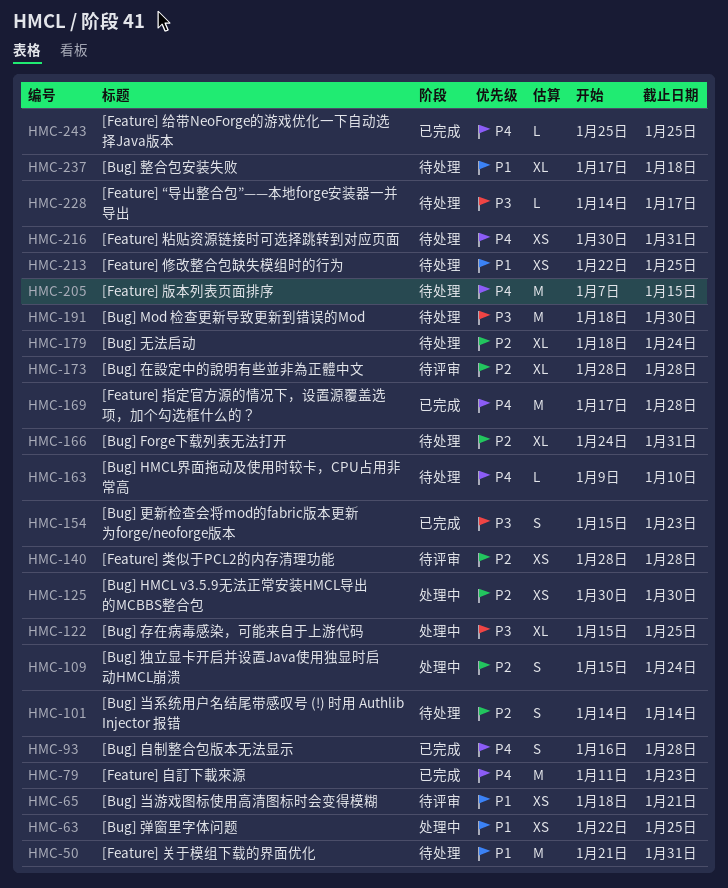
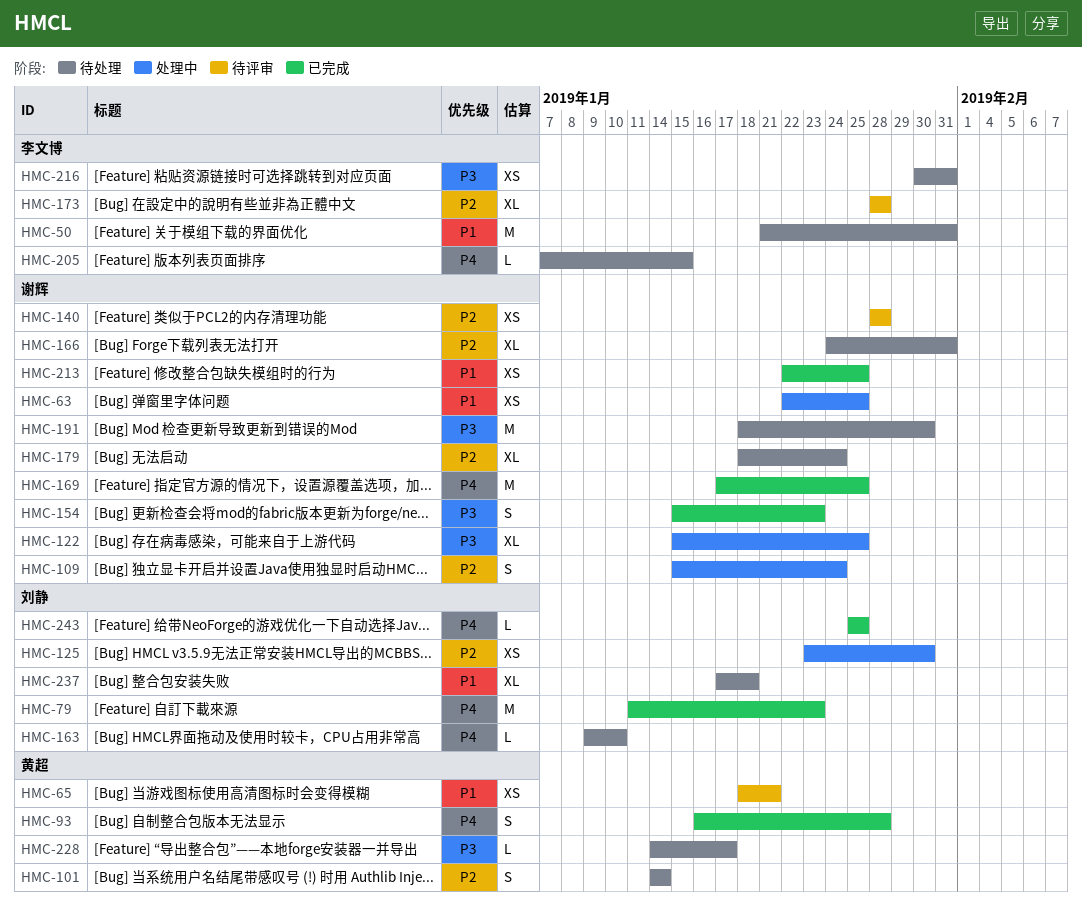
HMC-125, start: Jan 30 -> Jan 23
HMC-169, due: Jan 28 -> Jan 25
HMC-205, estimate: M -> L
HMC-213, status: 待处理 -> 已完成
HMC-216, priority: P4 -> P3

